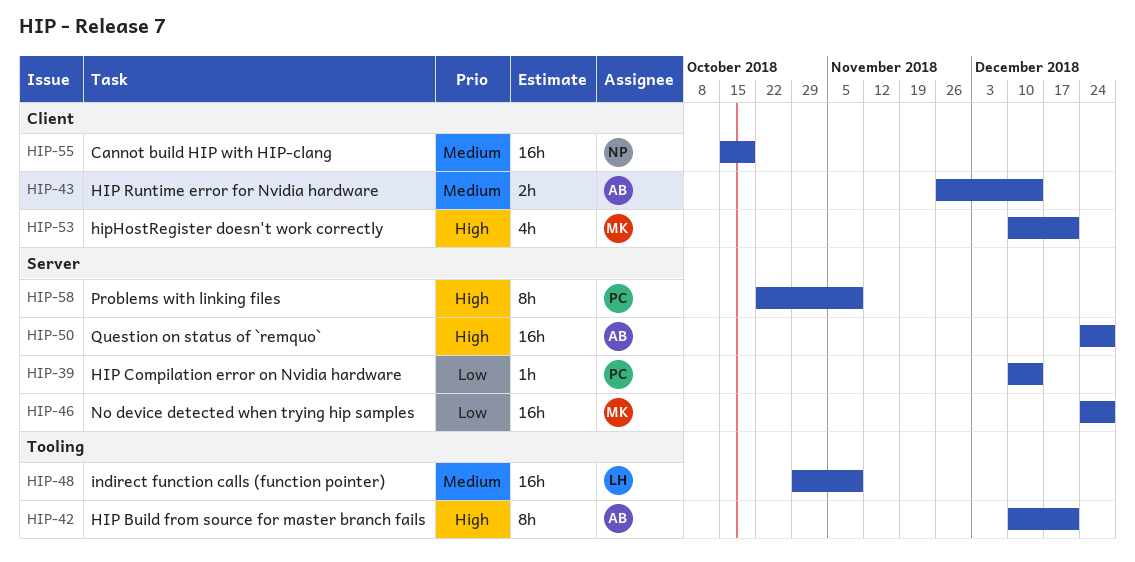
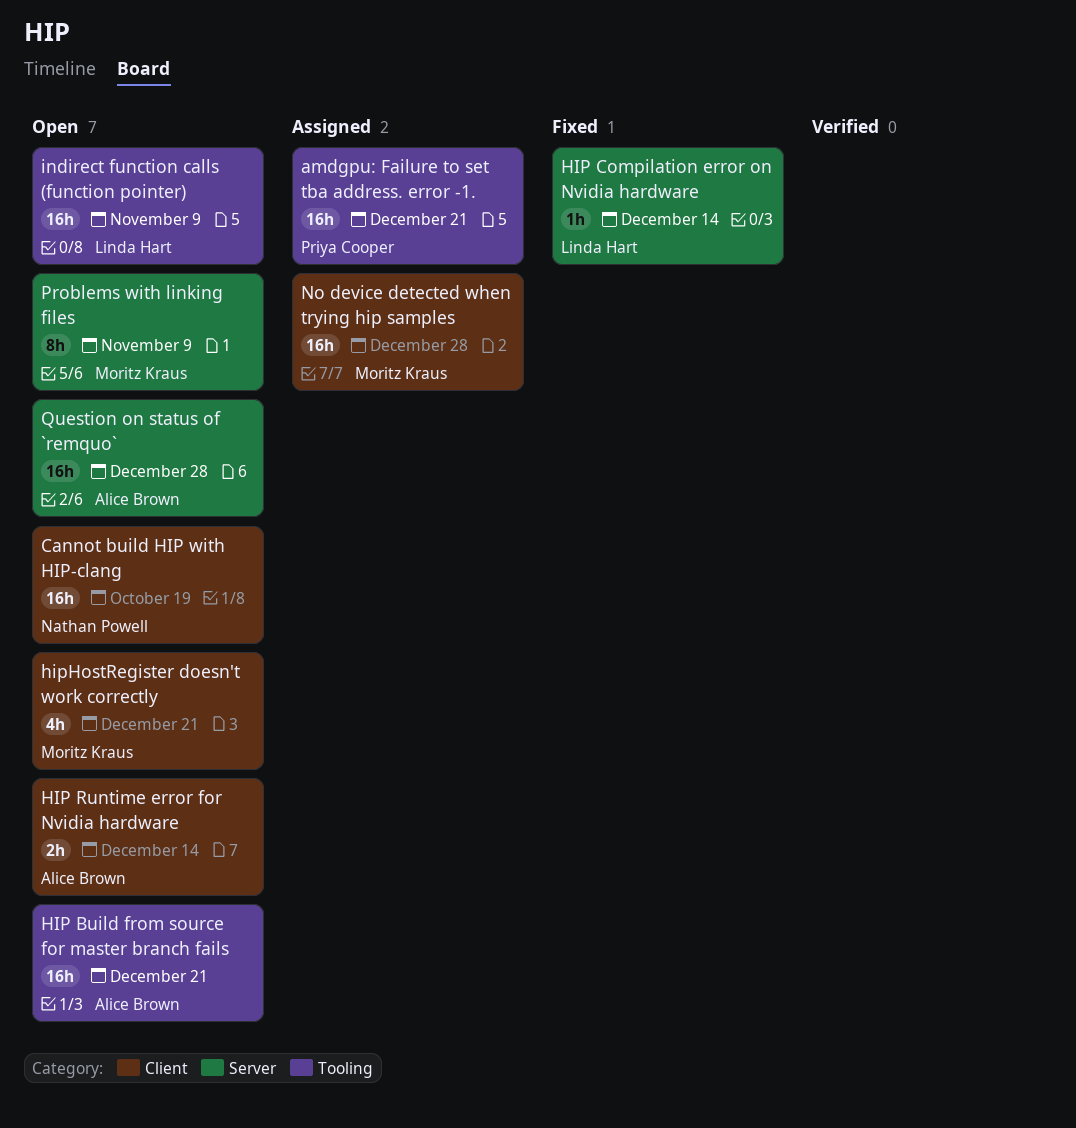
amdgpu: Failure to set tba address. error -1.: none -> present
HIP Build from source for master branch fails, estimate: 8h -> 16h
HIP Compilation error on Nvidia hardware, owner: Priya Cooper -> Linda Hart
No device detected when trying hip samples, label: Server -> Client
Problems with linking files, owner: Priya Cooper -> Moritz Kraus

